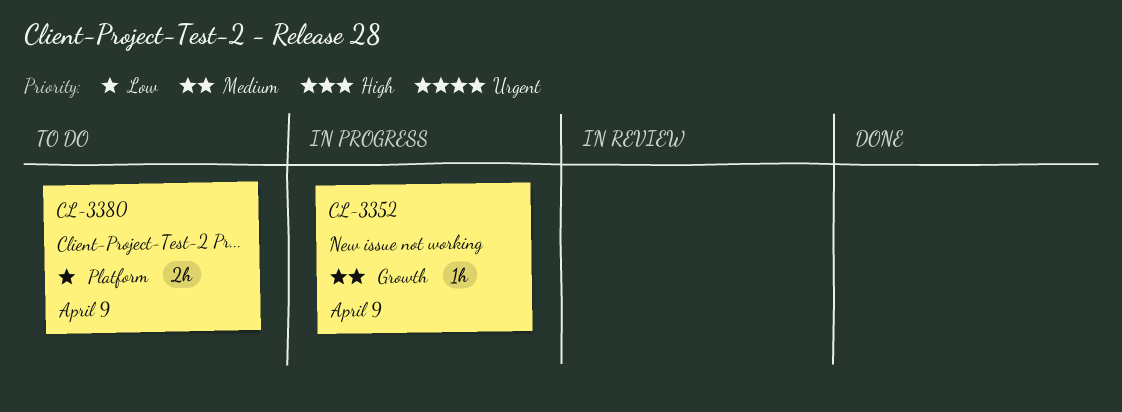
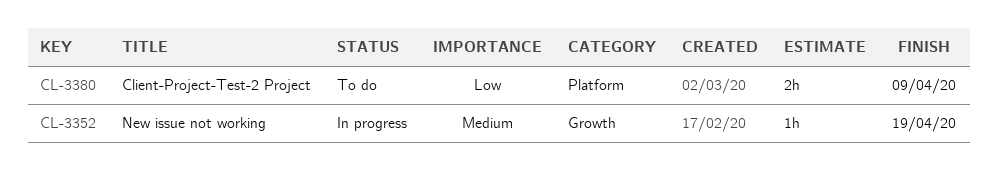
CL-3352, due: Apr 9 -> Apr 19

